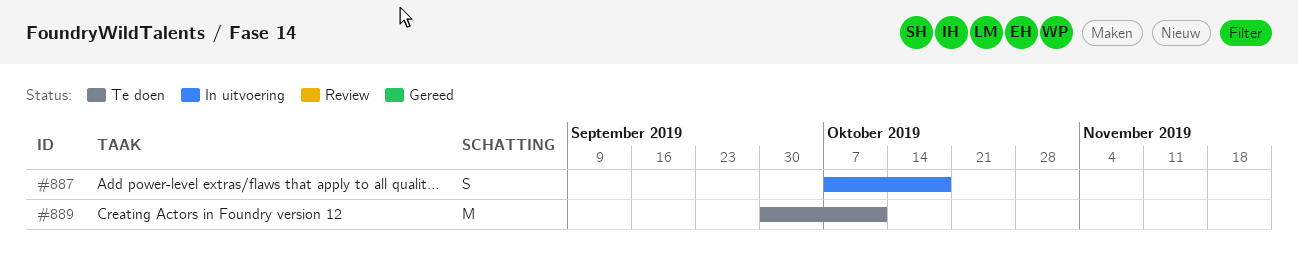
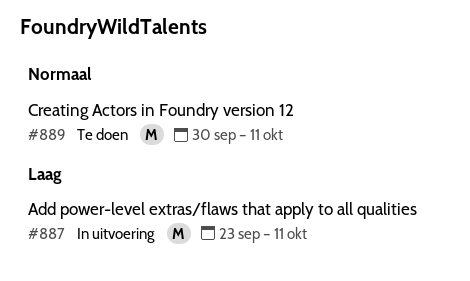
#887, estimate: S -> M
#887, start: Oct 7 -> Sep 23
#887, due: Oct 18 -> Oct 11

